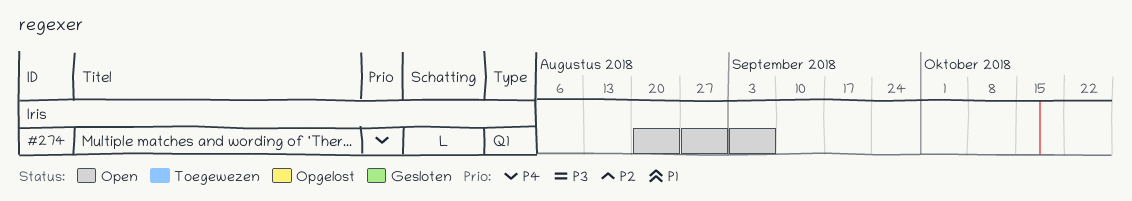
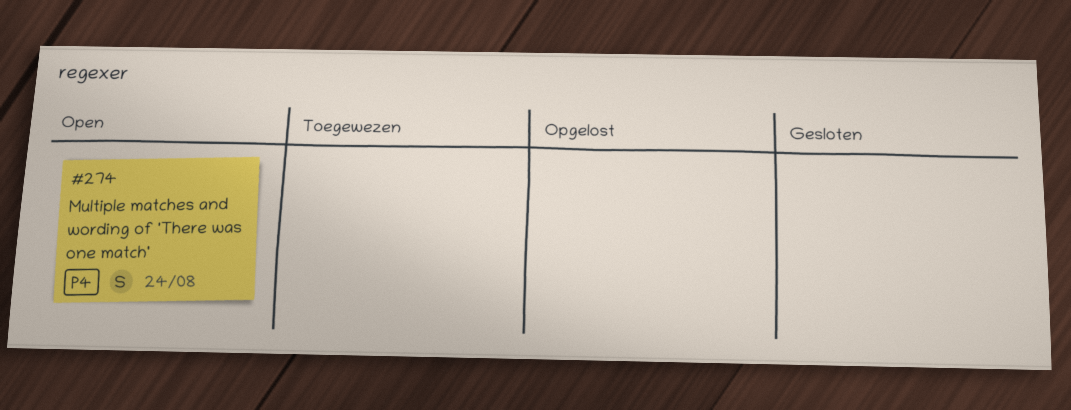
#274, estimate: L -> S
#274, due: Sep 7 -> Aug 24

